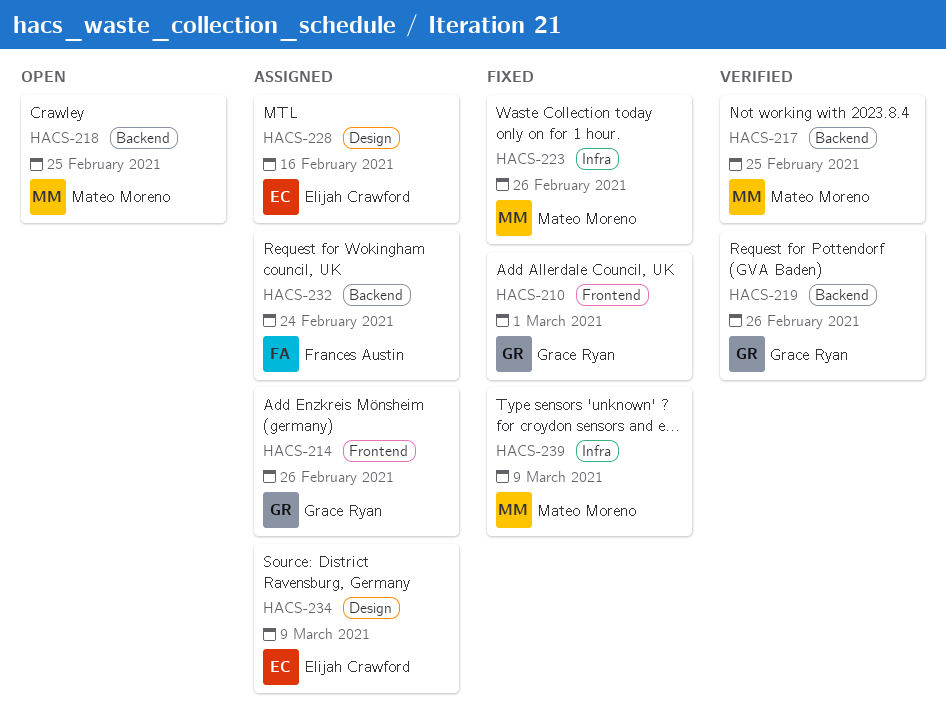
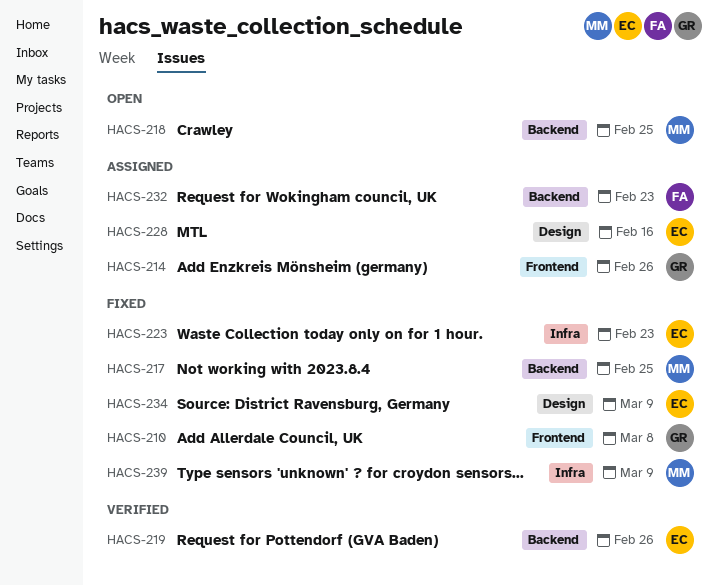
HACS-210, due: Mar 1 -> Mar 8
HACS-217, status: Verified -> Fixed
HACS-219, owner: Grace Ryan -> Elijah Crawford
HACS-223, owner: Mateo Moreno -> Elijah Crawford
HACS-223, due: Feb 26 -> Feb 23
HACS-232, due: Feb 24 -> Feb 23
HACS-234, status: Assigned -> Fixed

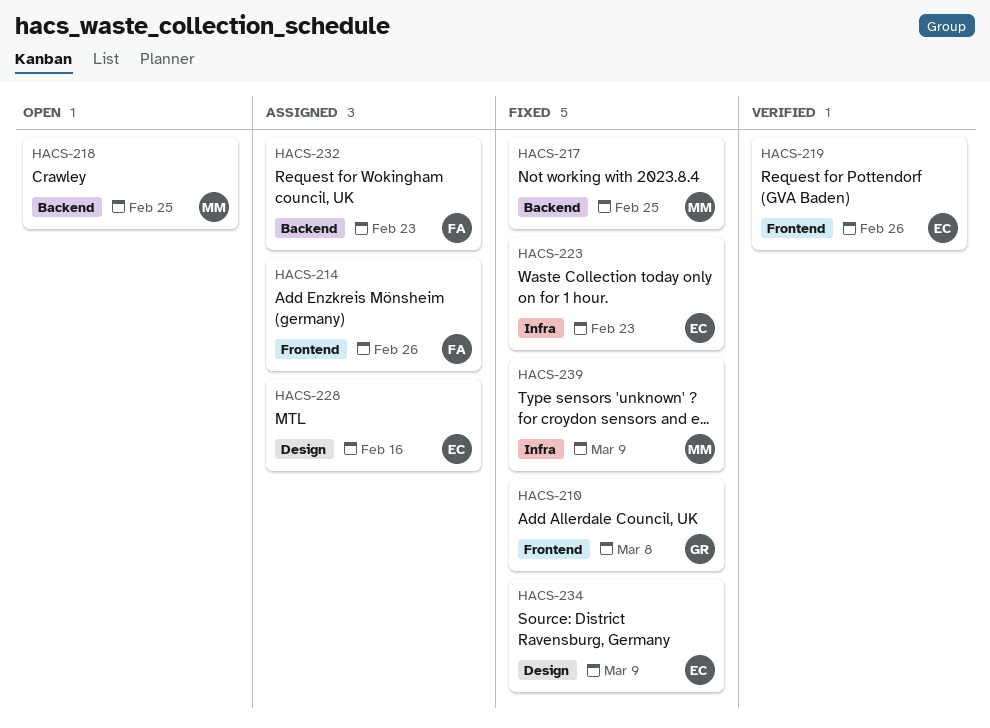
HACS-214, owner: GR -> FA
HACS-219, label: Backend -> Frontend

